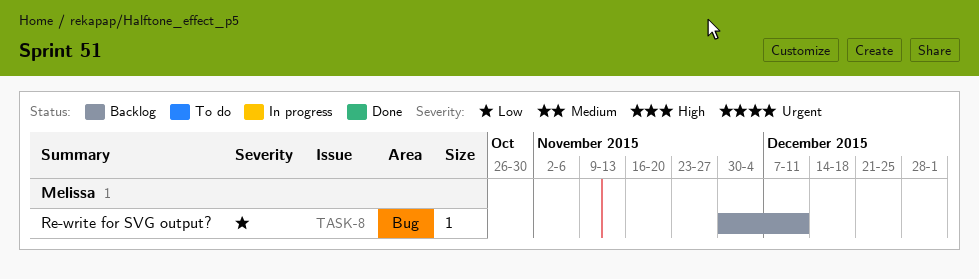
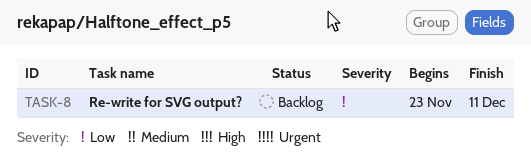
TASK-8, start: Nov 30 -> Nov 23

